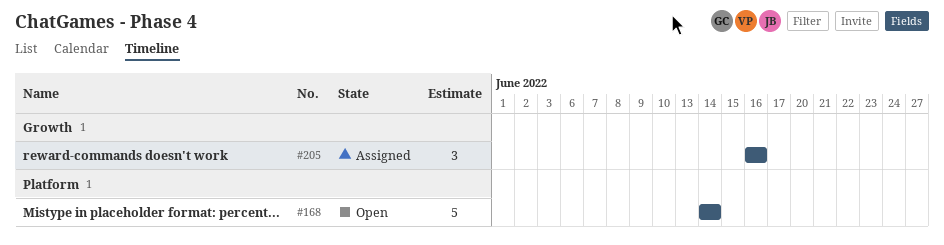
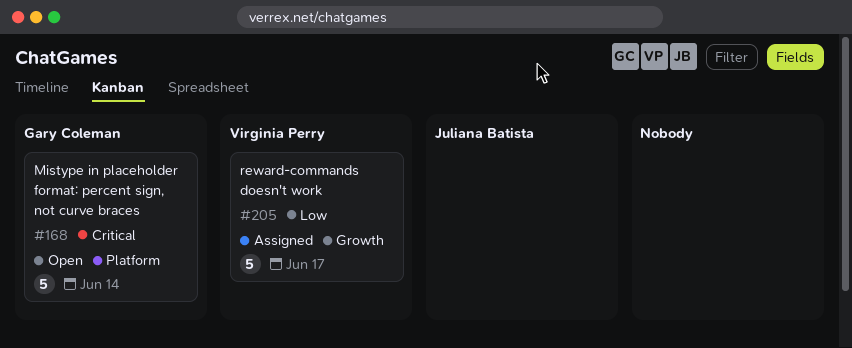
#205, estimate: 3 -> 5
#205, due: Jun 16 -> Jun 17

